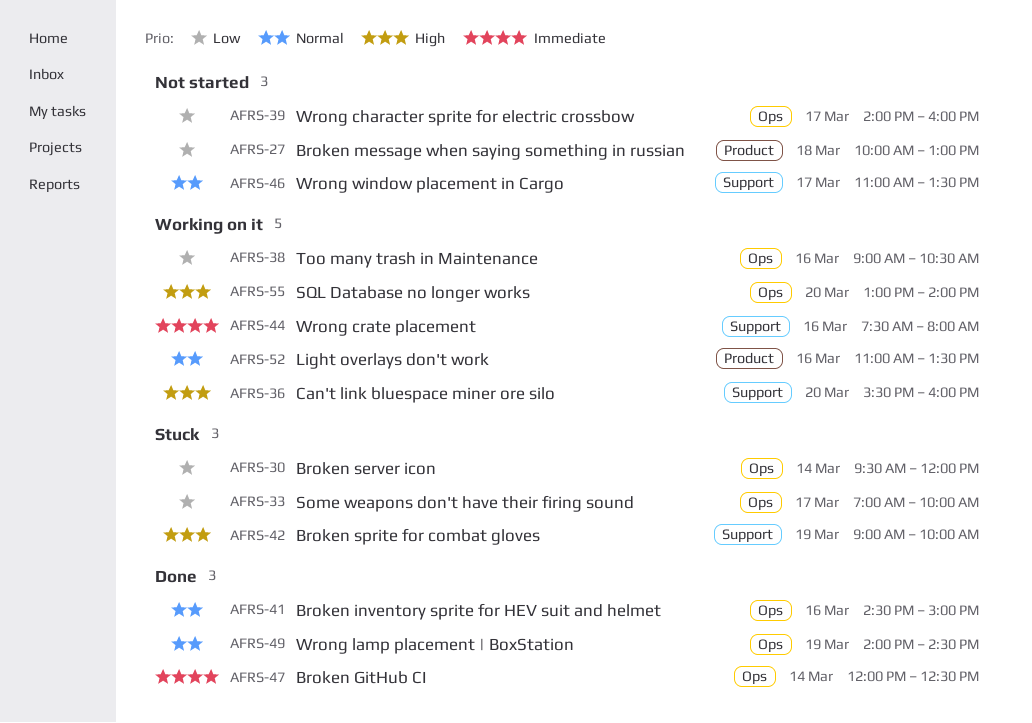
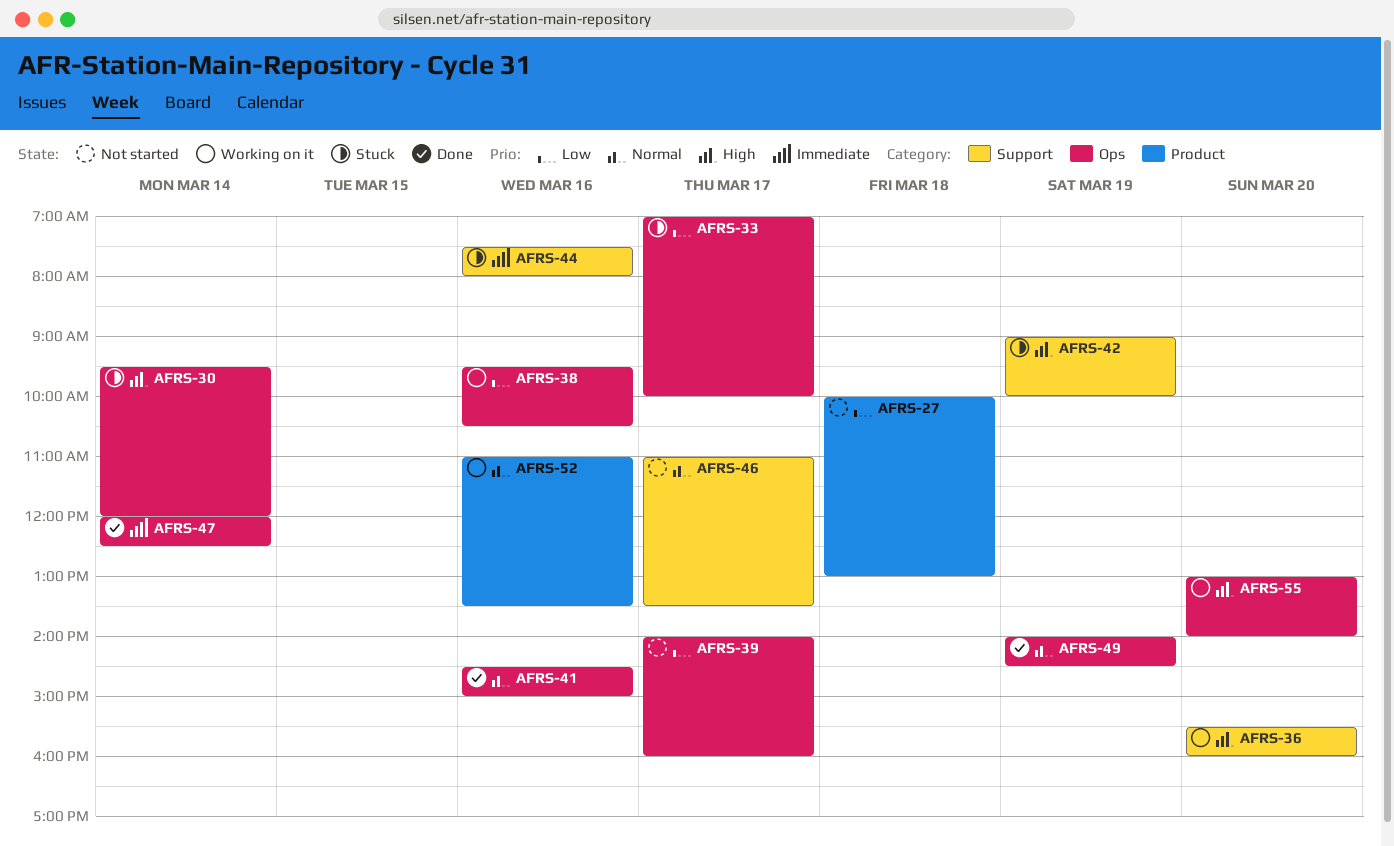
AFRS-30, priority: Low -> High
AFRS-38, begins: 09:00 -> 09:30
AFRS-44, status: Working on it -> Stuck

